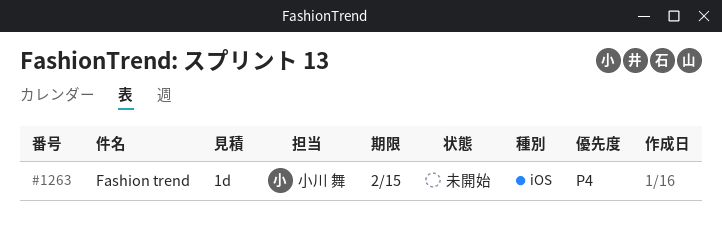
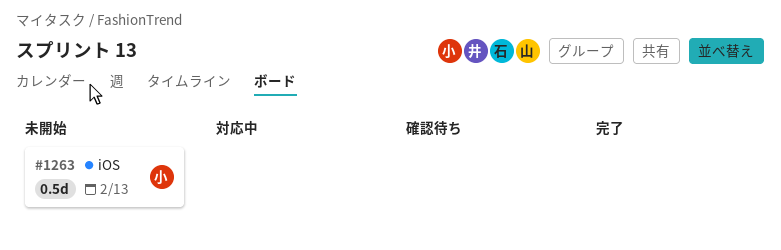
#1263, estimate: 1d -> 0.5d
#1263, due: Feb 15 -> Feb 13

